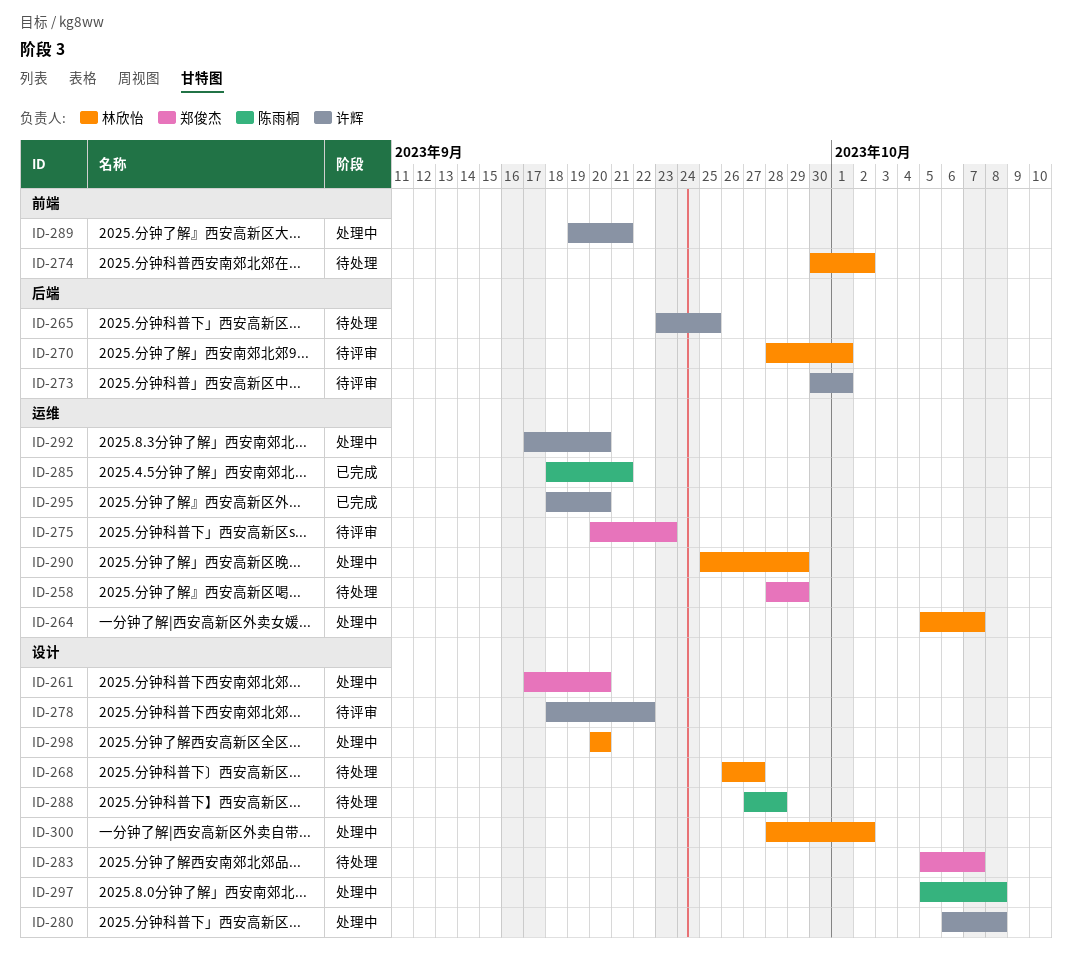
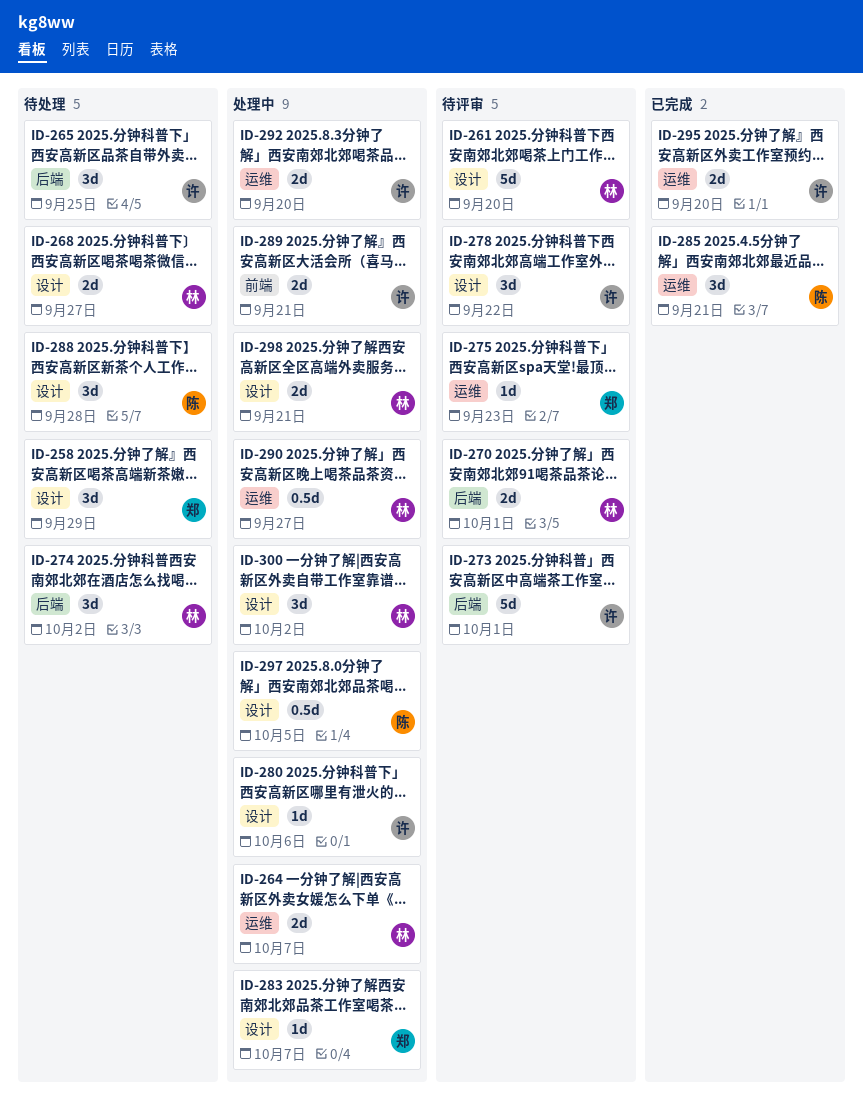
ID-258, label: 运维 -> 设计
ID-261, status: 处理中 -> 待评审
ID-261, owner: 郑俊杰 -> 林欣怡
ID-274, label: 前端 -> 后端
ID-280, due: Oct 8 -> Oct 6
ID-283, status: 待处理 -> 处理中
ID-290, due: Sep 29 -> Sep 27
ID-297, due: Oct 8 -> Oct 5
ID-298, due: Sep 20 -> Sep 21

